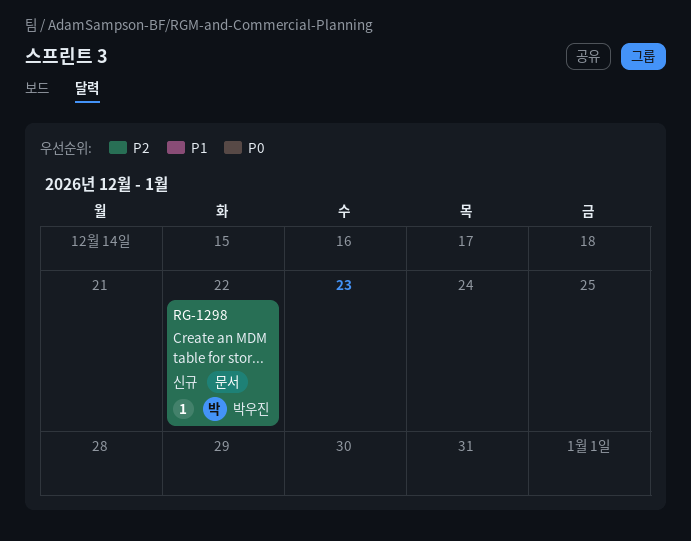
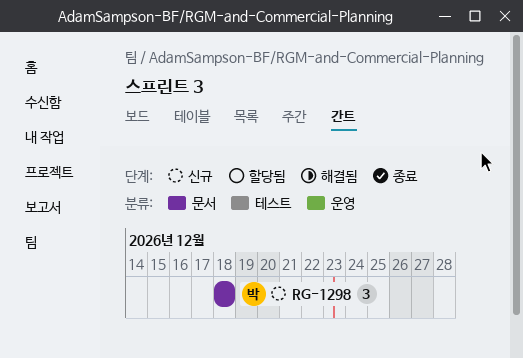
RG-1298, estimate: 1 -> 3
RG-1298, due: Dec 22 -> Dec 18

